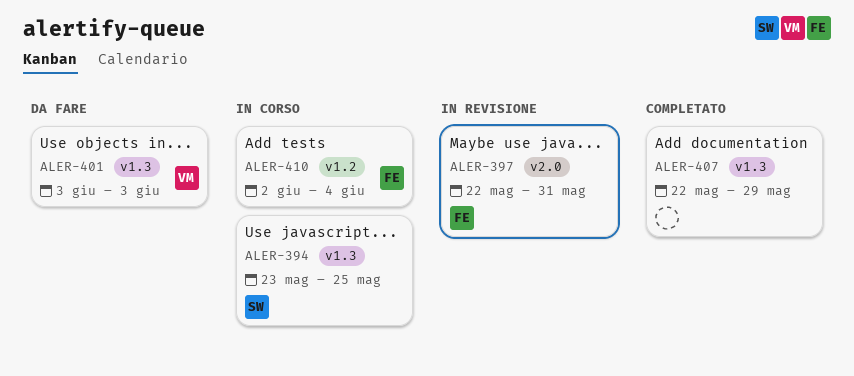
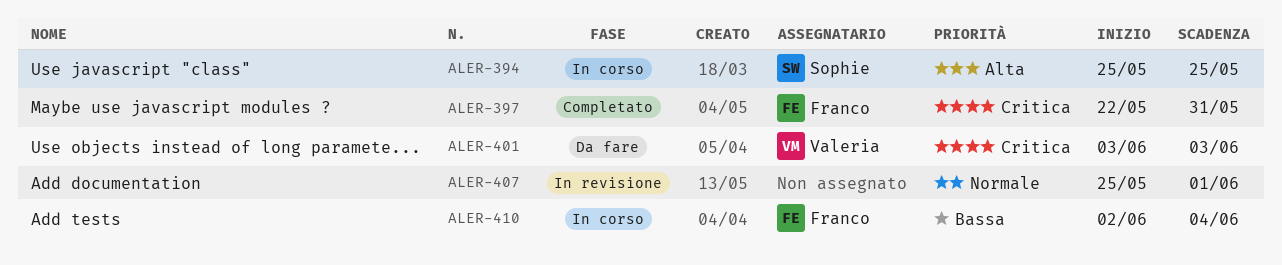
ALER-394, start: May 23 -> May 25
ALER-397, status: In revisione -> Completato
ALER-407, status: Completato -> In revisione
ALER-407, start: May 22 -> May 25
ALER-407, due: May 29 -> Jun 1

